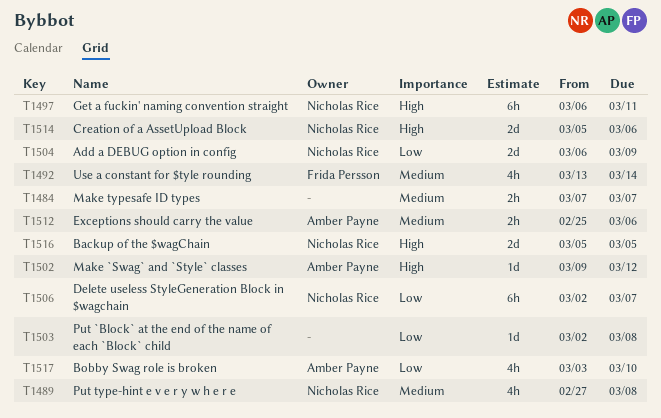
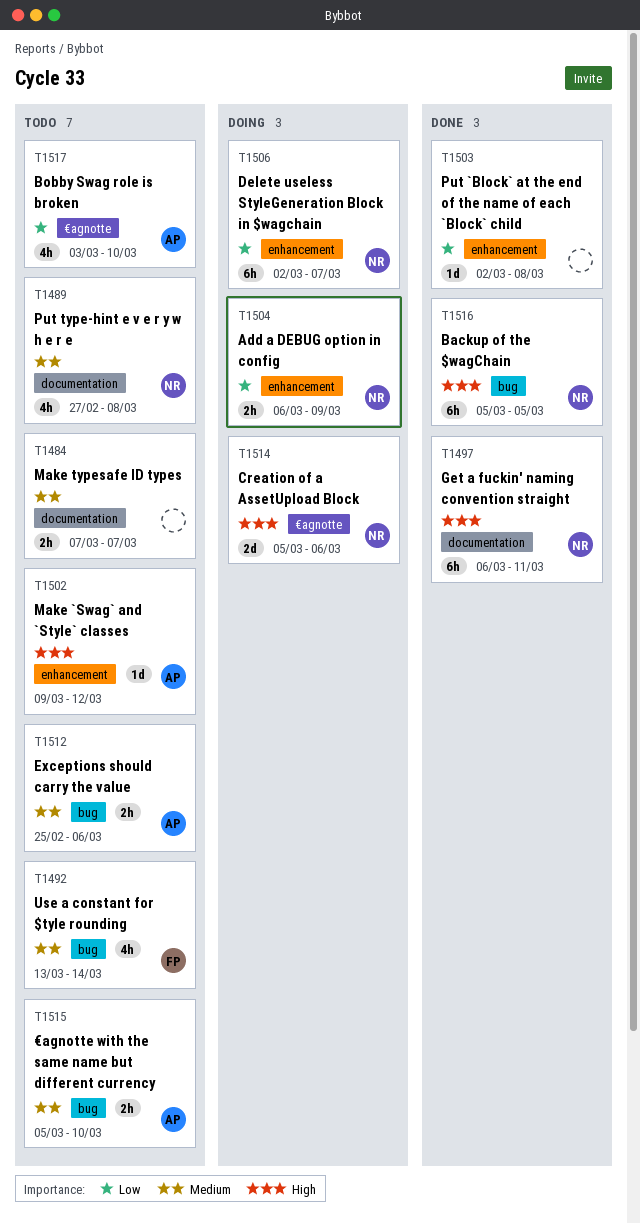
T1504, estimate: 2d -> 2h
T1515: none -> present
T1516, estimate: 2d -> 6h

